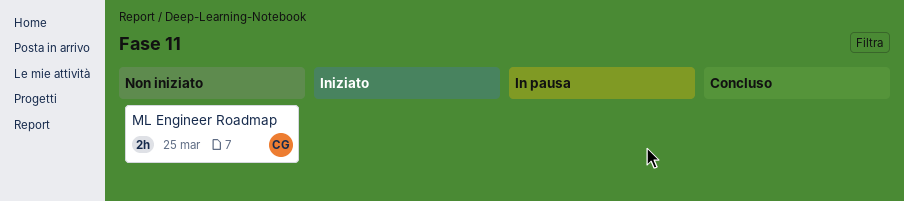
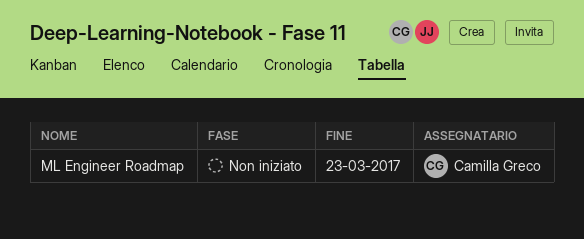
ML Engineer Roadmap, due: Mar 25 -> Mar 23

